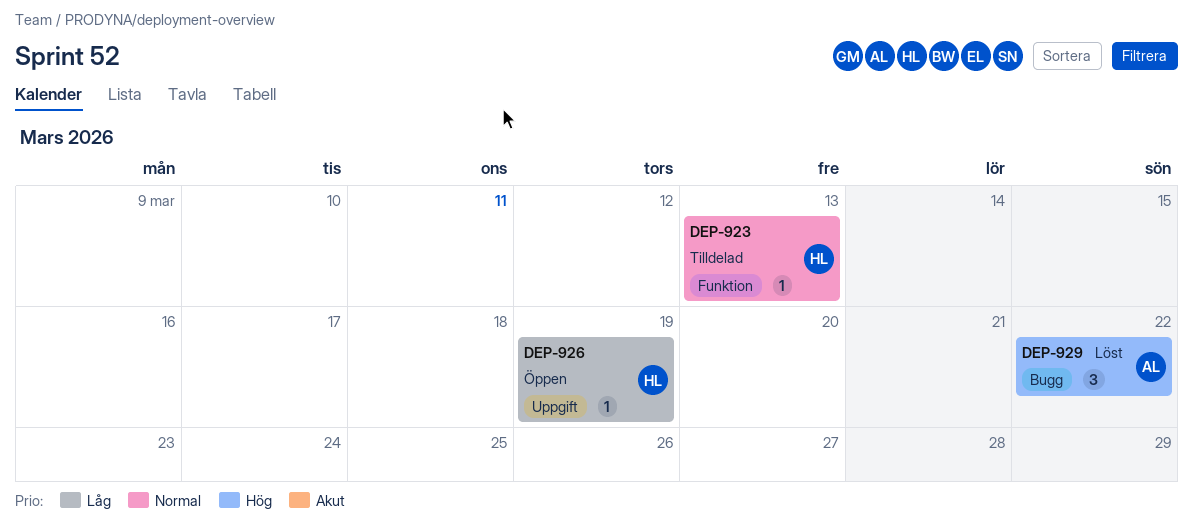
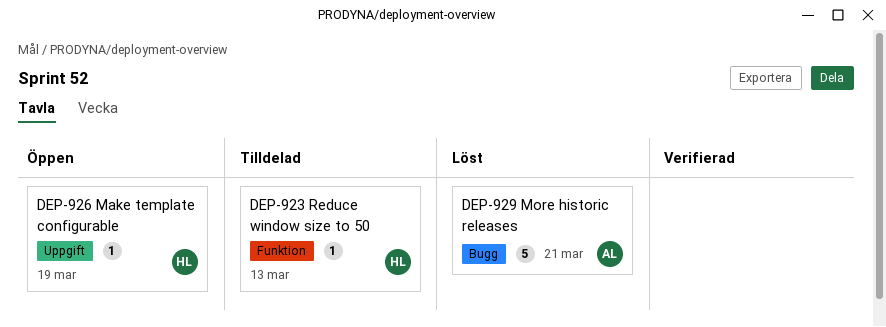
DEP-929, estimate: 3 -> 5
DEP-929, due: Mar 22 -> Mar 21

